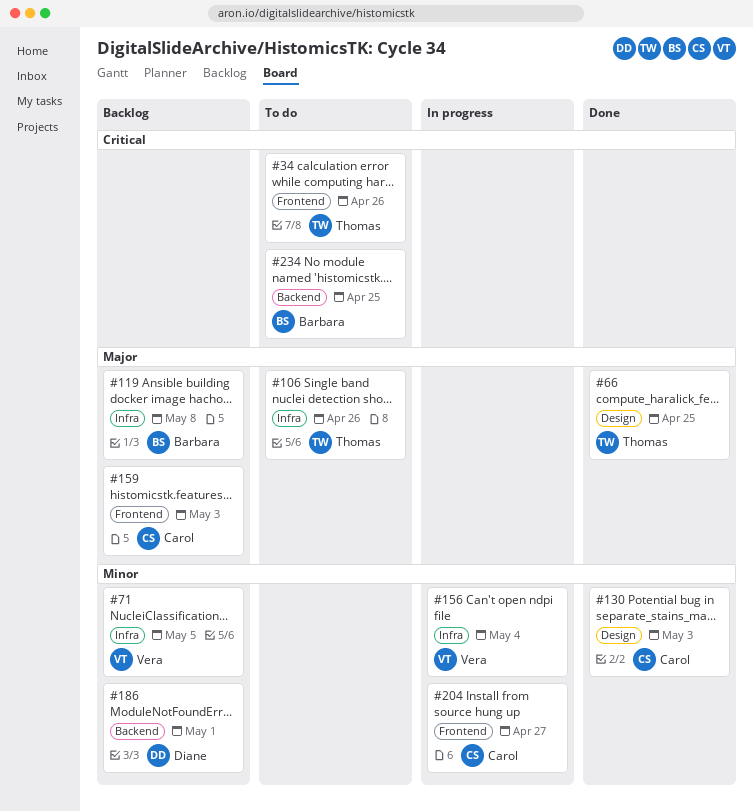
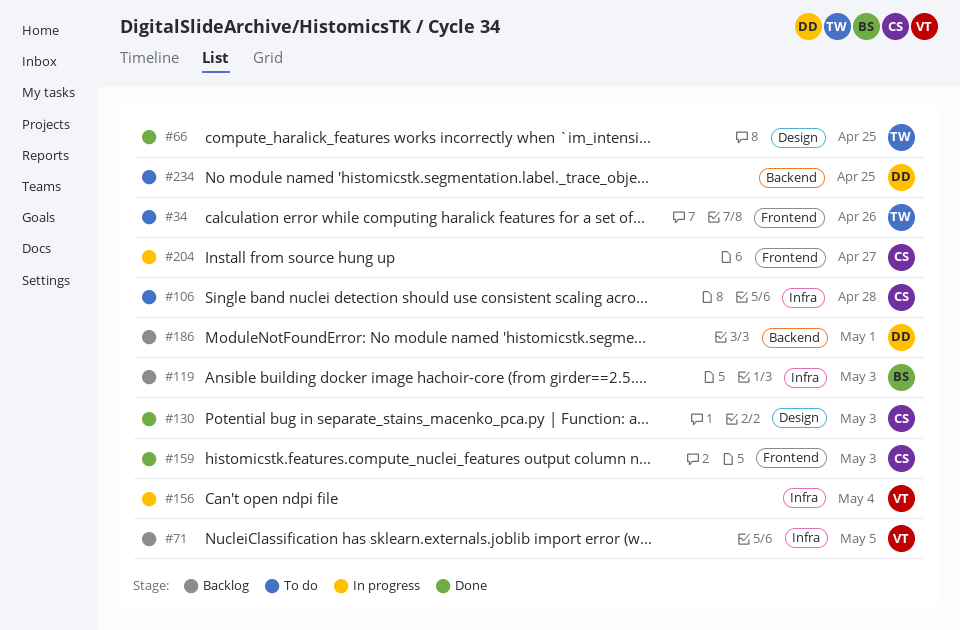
#106, owner: Thomas -> Carol
#106, due: Apr 26 -> Apr 28
#119, due: May 8 -> May 3
#159, status: Backlog -> Done
#234, owner: Barbara -> Diane

